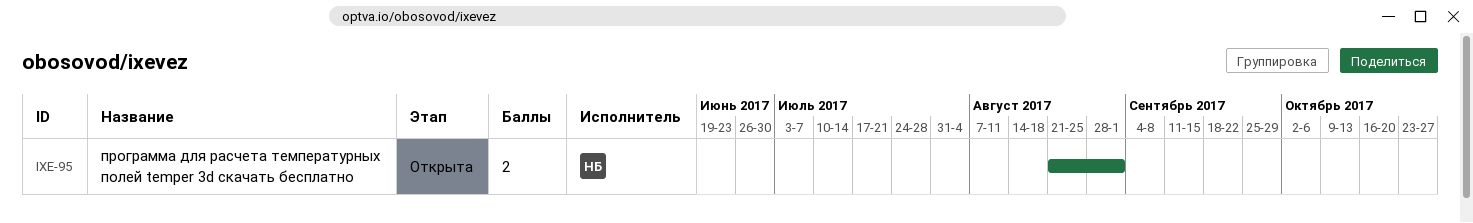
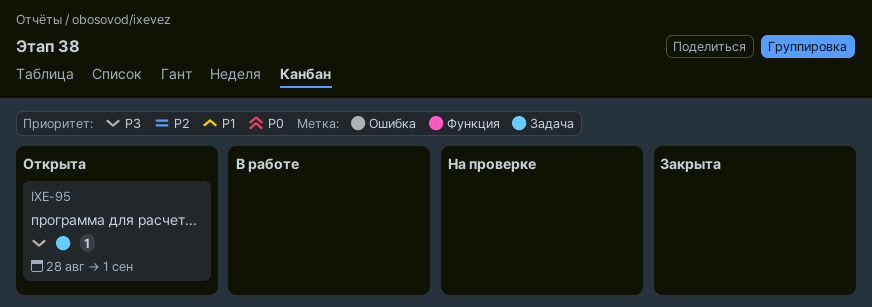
IXE-95, estimate: 2 -> 1
IXE-95, start: Aug 21 -> Aug 28

